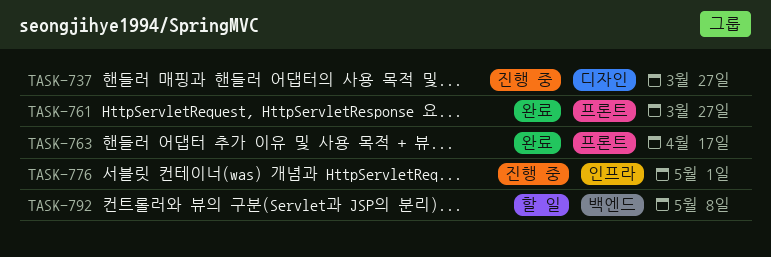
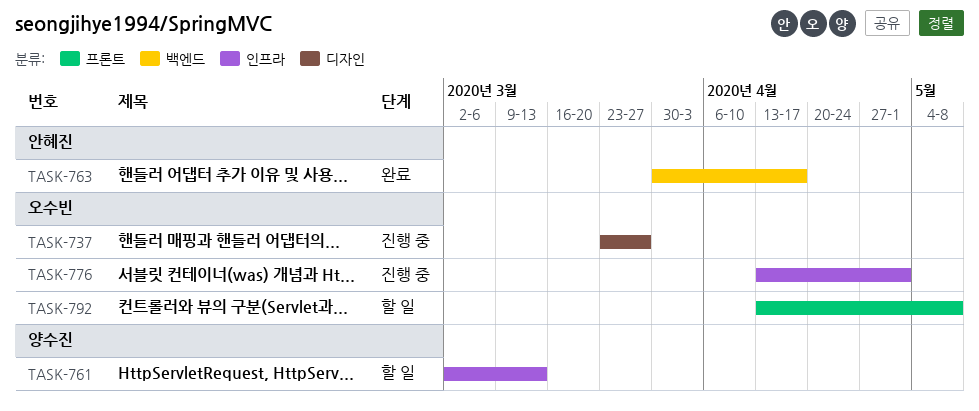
TASK-761, status: 완료 -> 할 일
TASK-761, label: 프론트 -> 인프라
TASK-761, due: Mar 27 -> Mar 13
TASK-763, label: 프론트 -> 백엔드
TASK-792, label: 백엔드 -> 프론트

